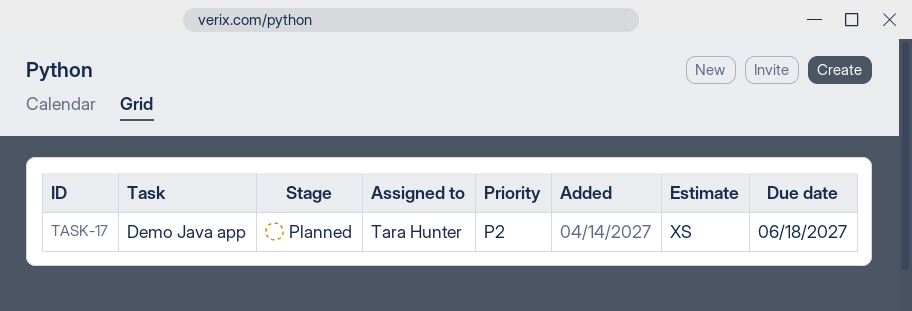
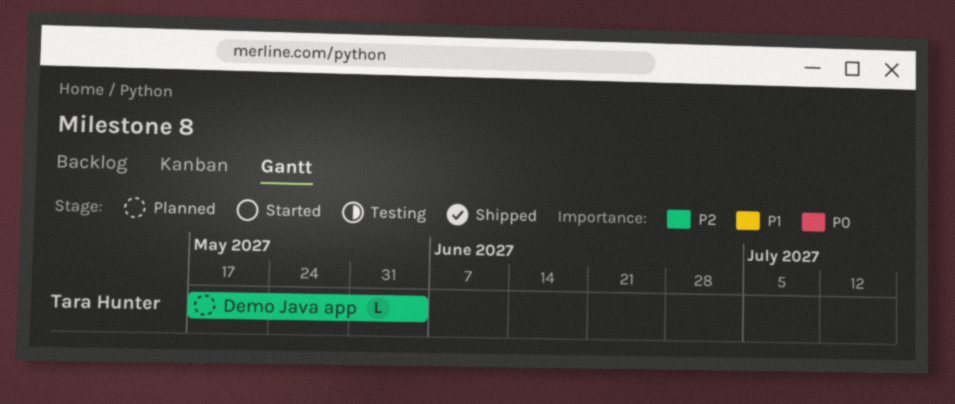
Demo Java app, estimate: XS -> L
Demo Java app, due: Jun 18 -> Jun 4

